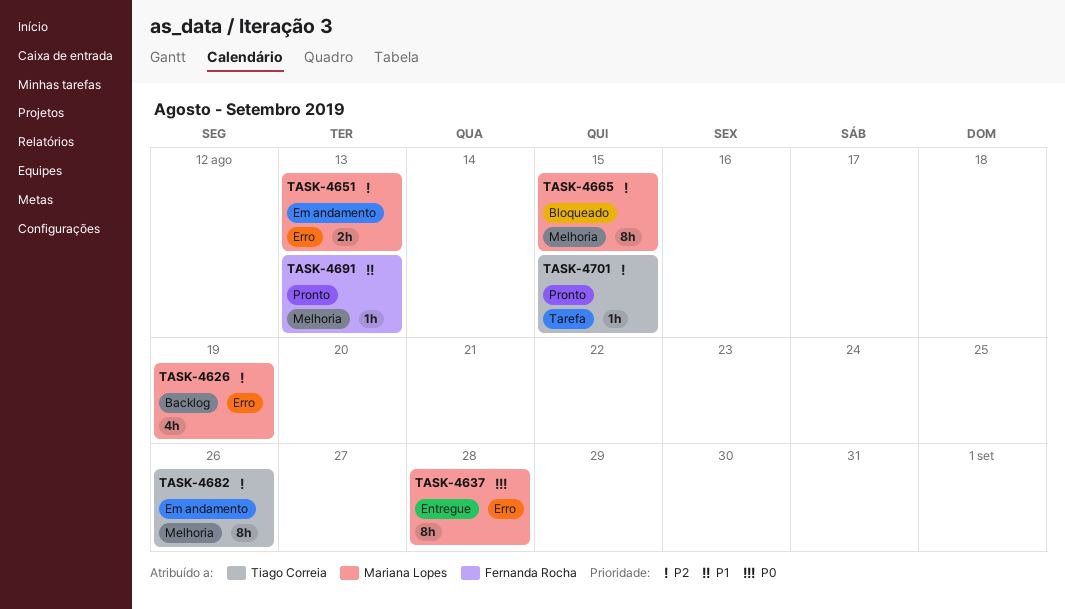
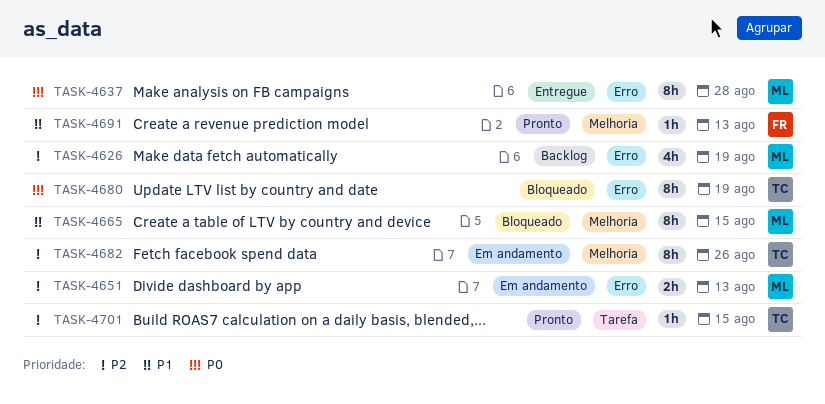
TASK-4665, priority: P2 -> P1
TASK-4680: none -> present

